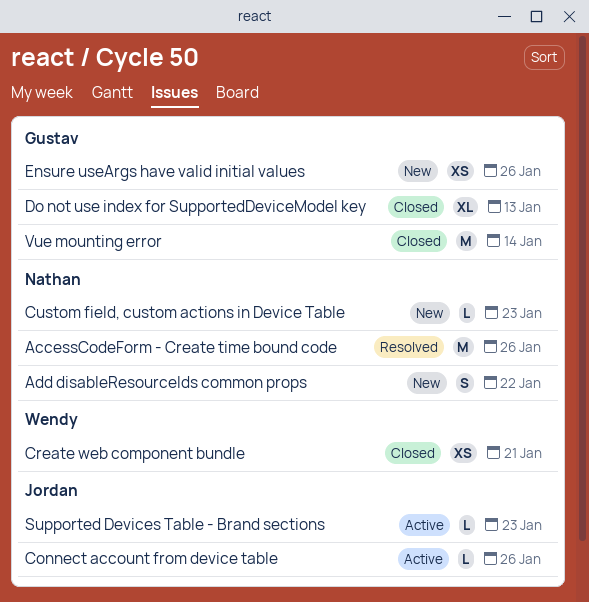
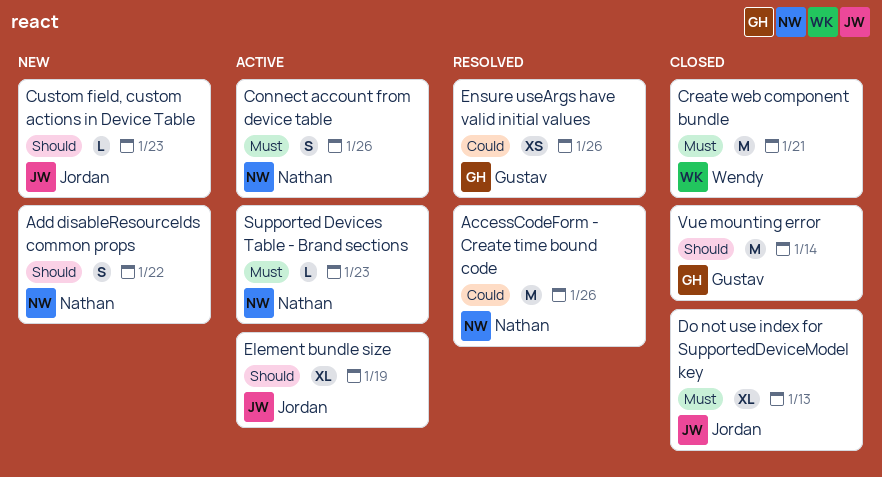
Connect account from device table, owner: Jordan -> Nathan
Connect account from device table, estimate: L -> S
Create web component bundle, estimate: XS -> M
Custom field, custom actions in Device Table, owner: Nathan -> Jordan
Do not use index for SupportedDeviceModel key, owner: Gustav -> Jordan
Element bundle size: none -> present
Ensure useArgs have valid initial values, status: New -> Resolved
Supported Devices Table - Brand sections, owner: Jordan -> Nathan

